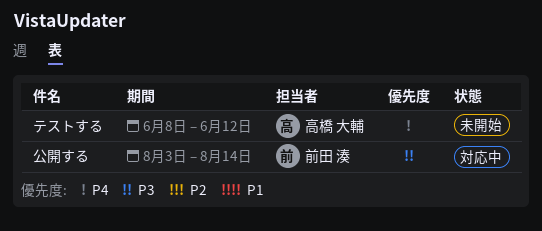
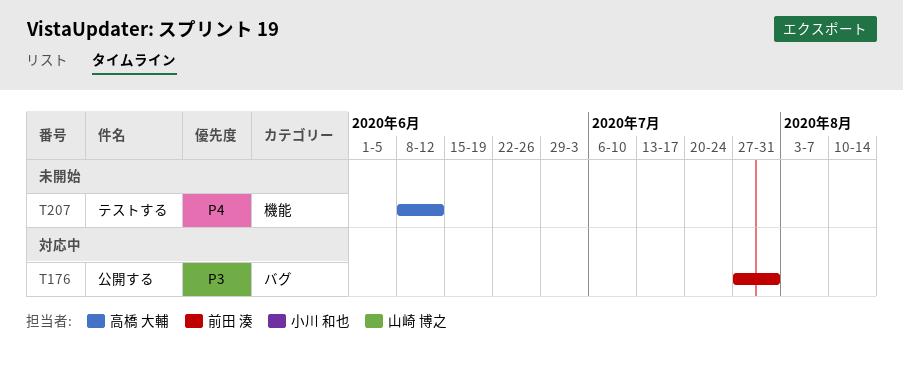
公開する, start: Aug 3 -> Jul 27
公開する, due: Aug 14 -> Jul 31

